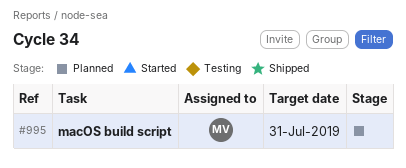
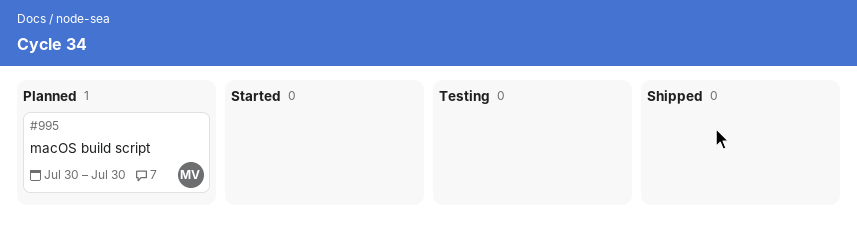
#995, due: Jul 31 -> Jul 30

